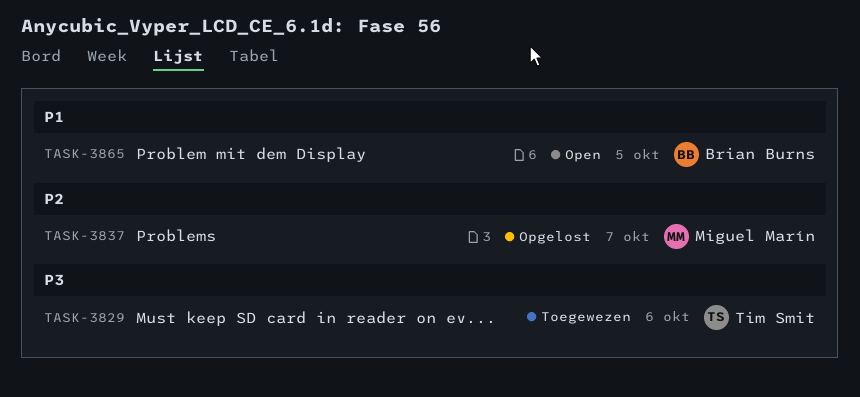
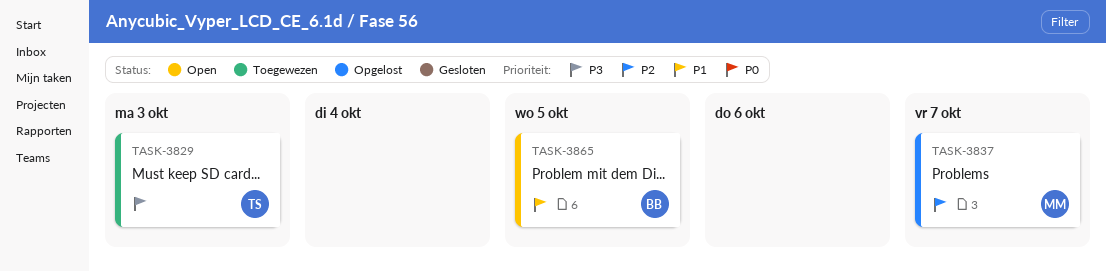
TASK-3829, due: Oct 6 -> Oct 3

